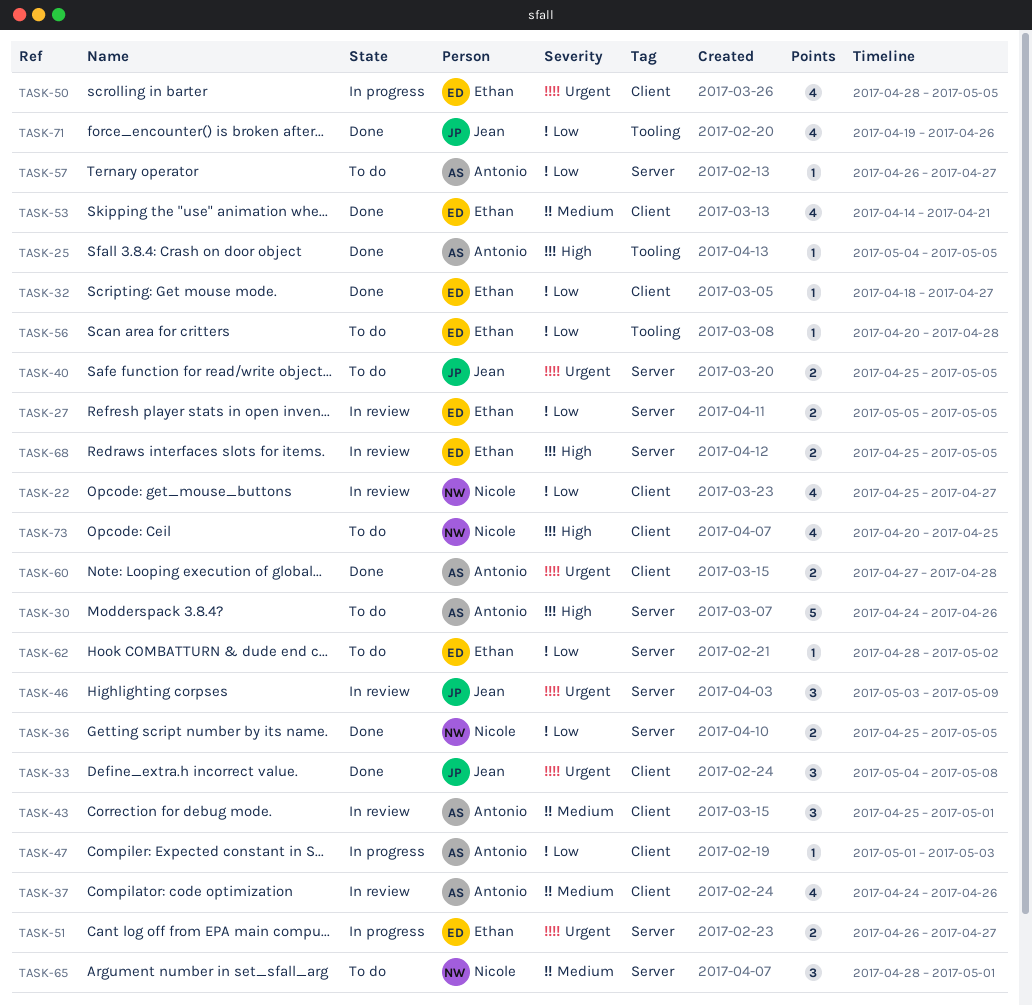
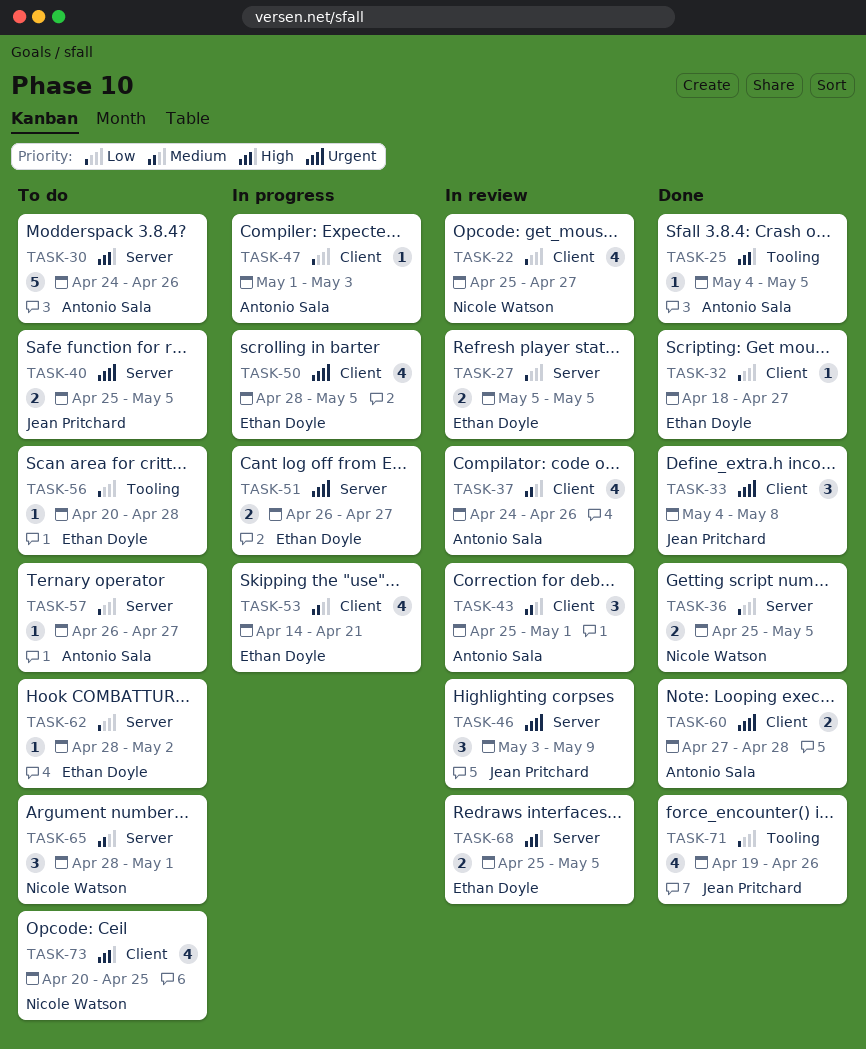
TASK-53, status: Done -> In progress

